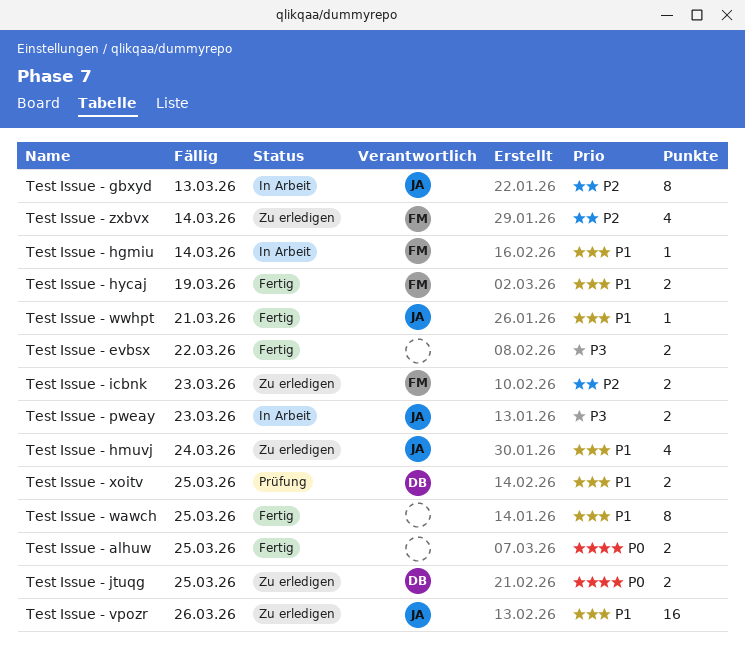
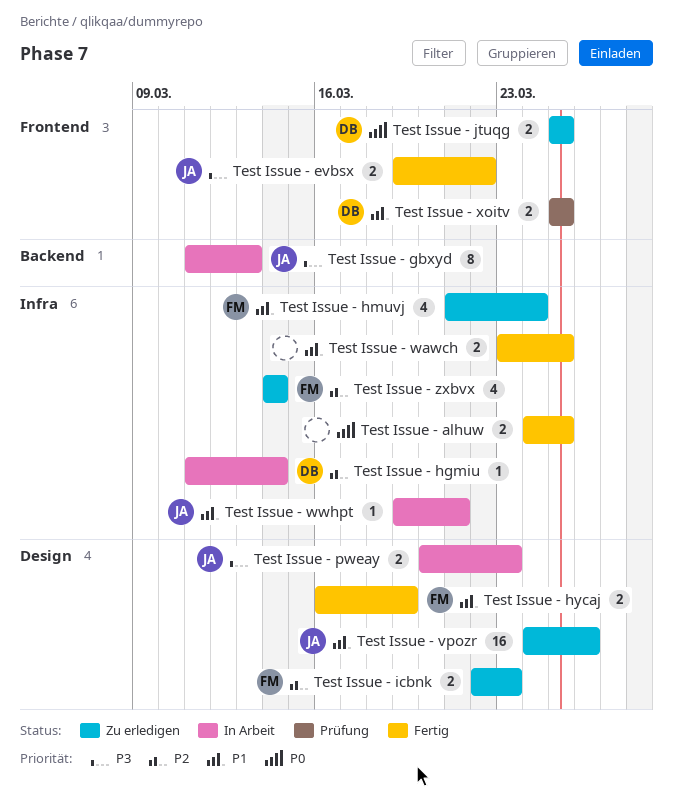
Test Issue - evbsx, owner: none -> JA
Test Issue - gbxyd, priority: P2 -> P3
Test Issue - hgmiu, owner: FM -> DB
Test Issue - hgmiu, priority: P1 -> P2
Test Issue - hmuvj, owner: JA -> FM
Test Issue - wawch, estimate: 8 -> 2
Test Issue - wwhpt, status: Fertig -> In Arbeit

